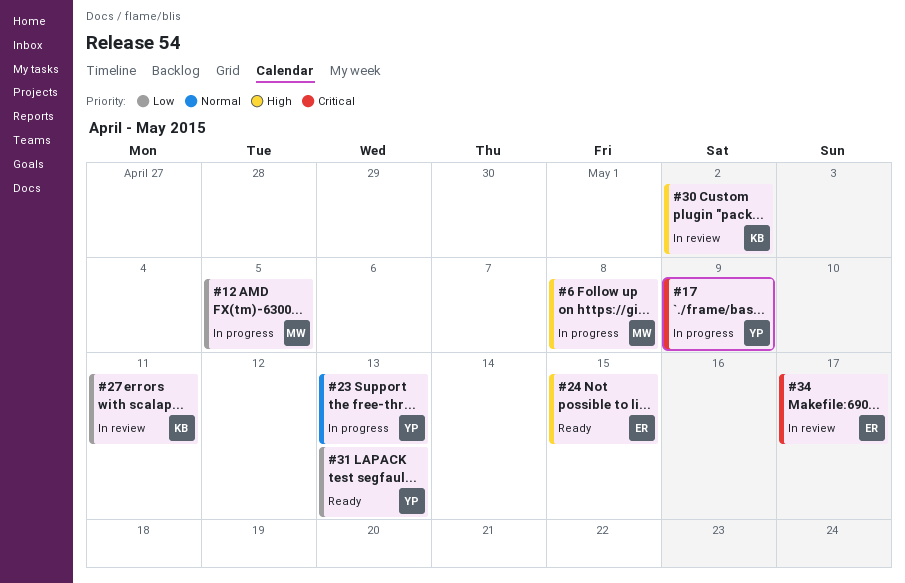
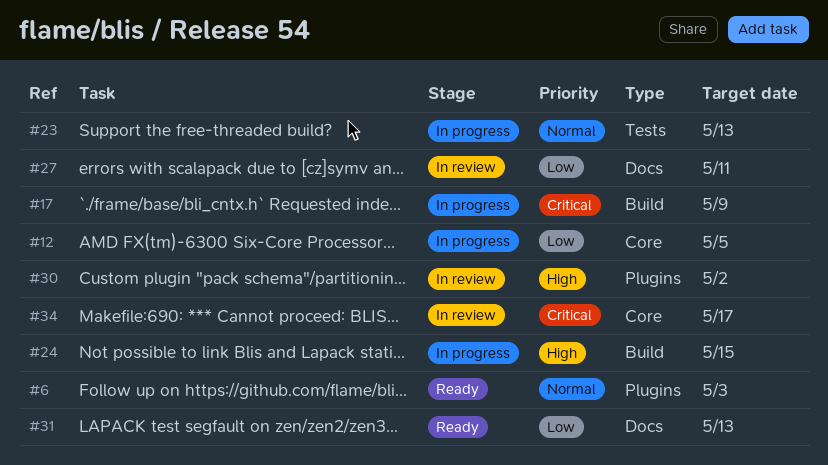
#6, status: In progress -> Ready
#6, priority: High -> Normal
#6, due: May 8 -> May 3
#24, status: Ready -> In progress

